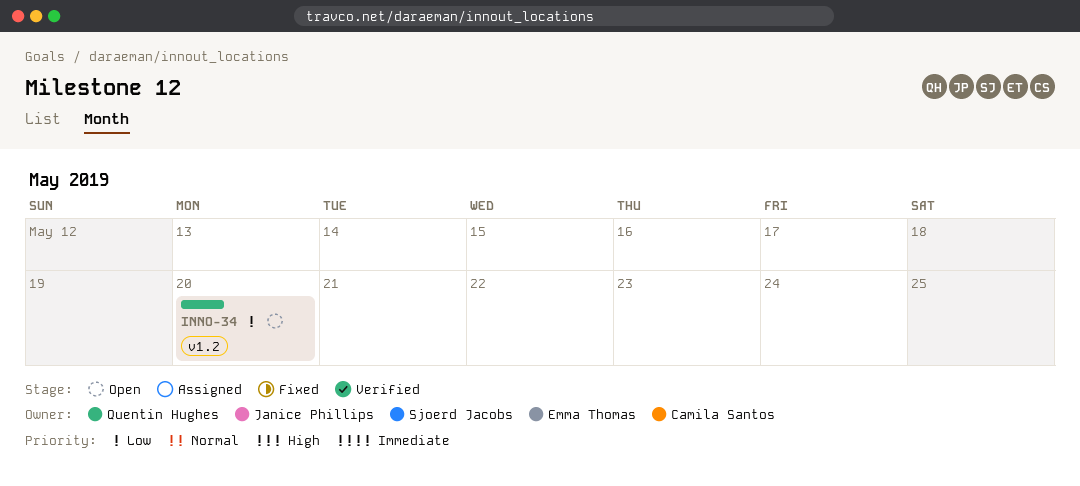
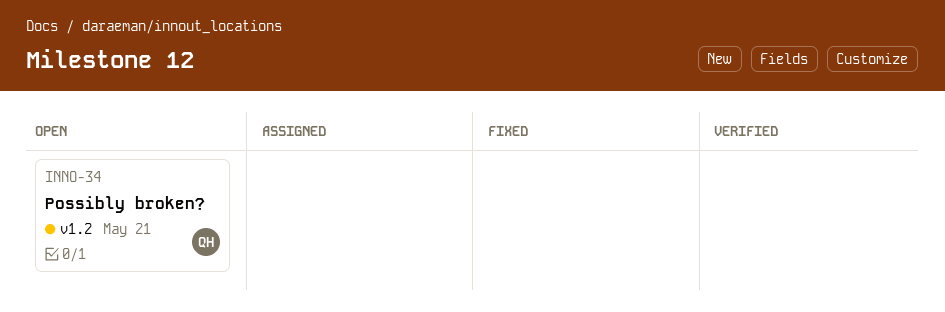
INNO-34, due: May 20 -> May 21

